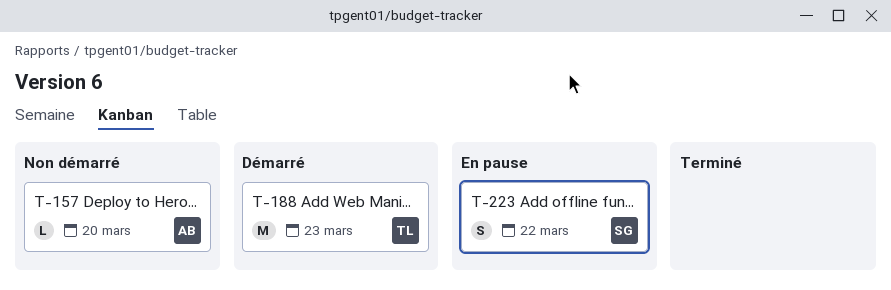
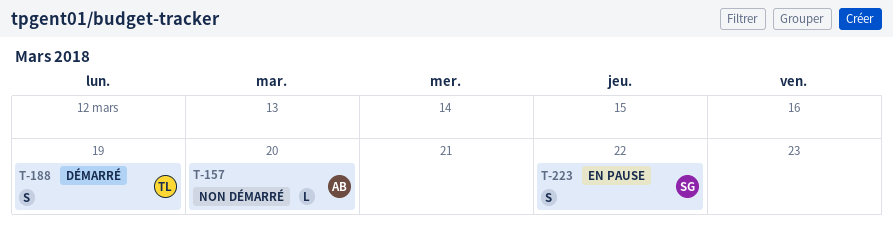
T-188, estimate: M -> S
T-188, due: Mar 23 -> Mar 19

